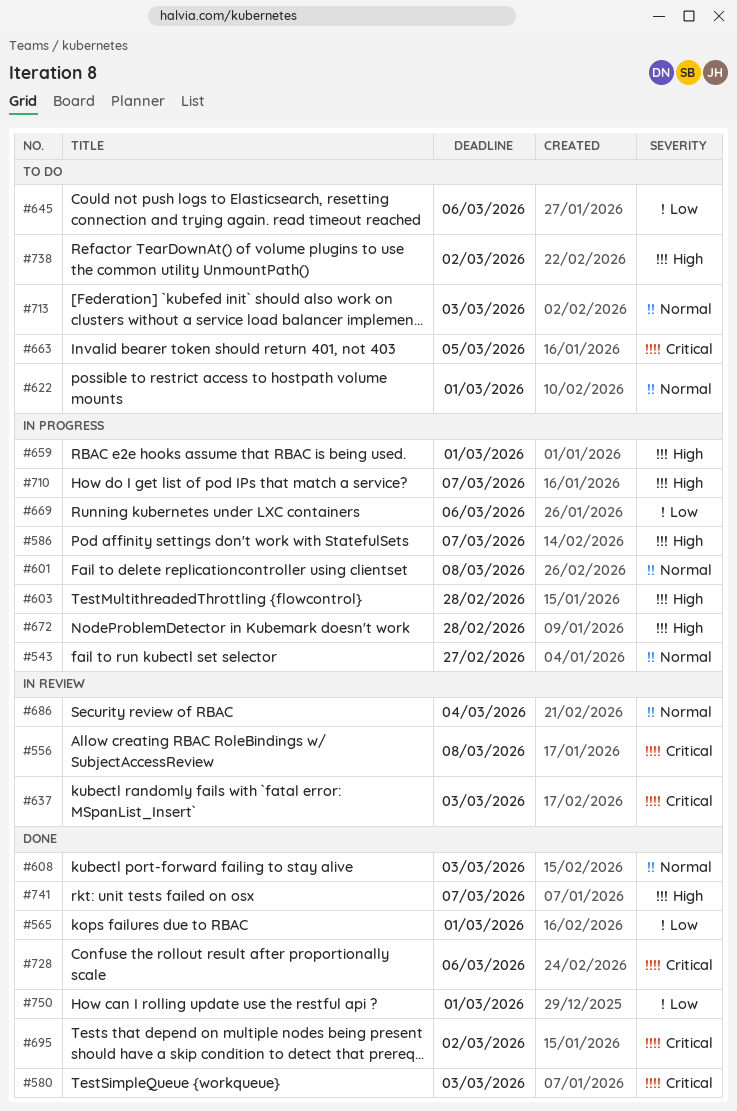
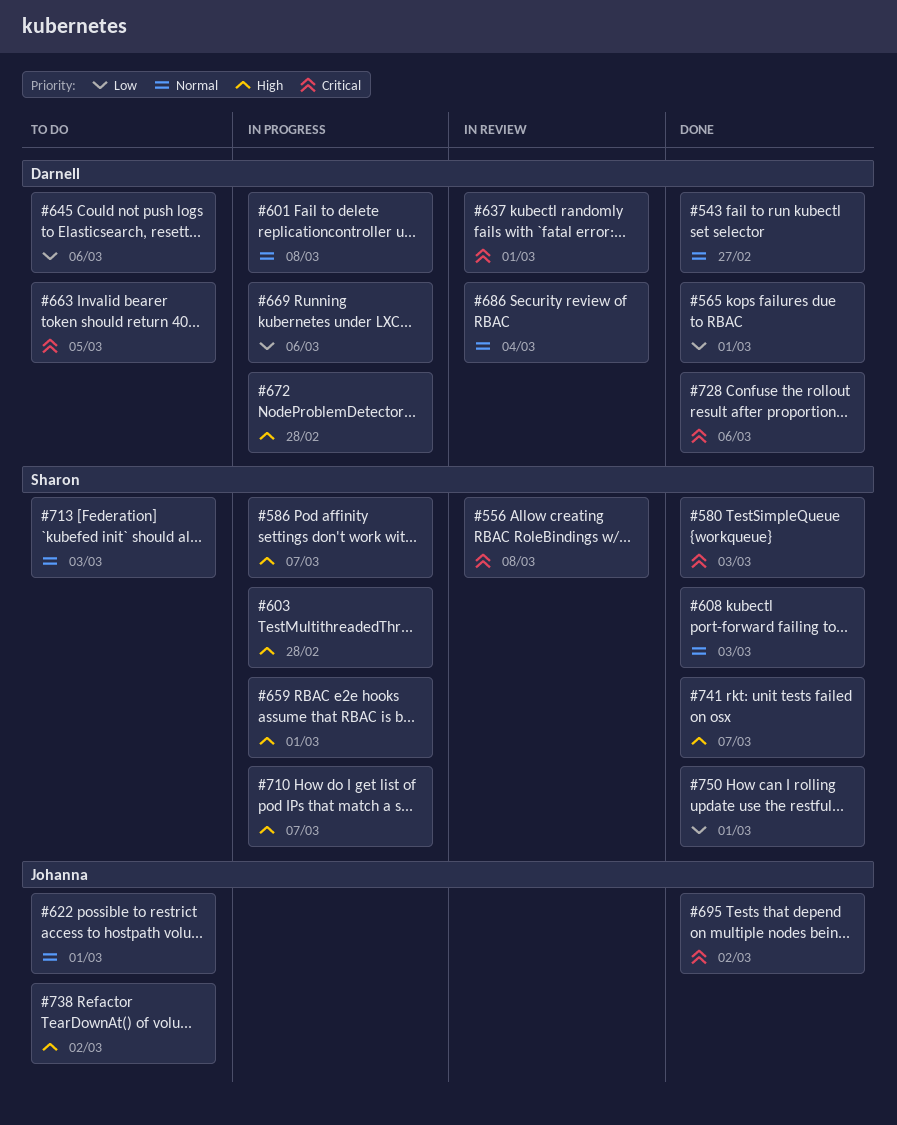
#543, status: In progress -> Done
#637, due: Mar 3 -> Mar 1

